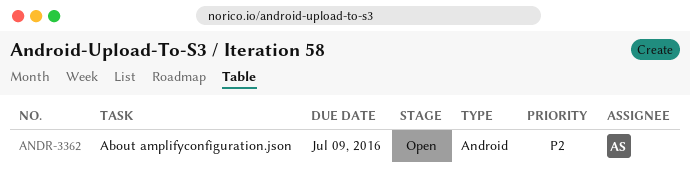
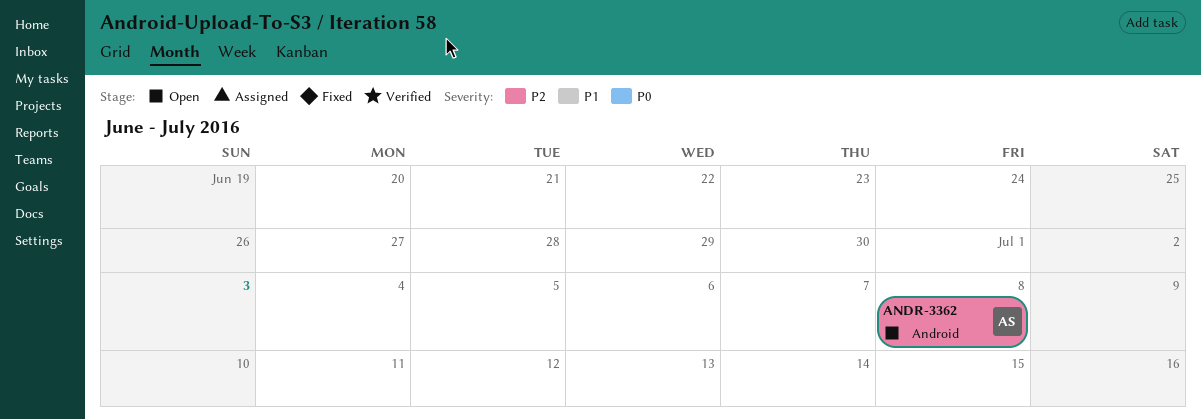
ANDR-3362, due: Jul 9 -> Jul 8

